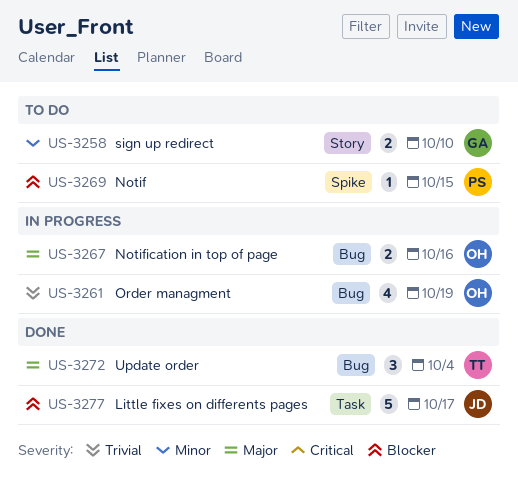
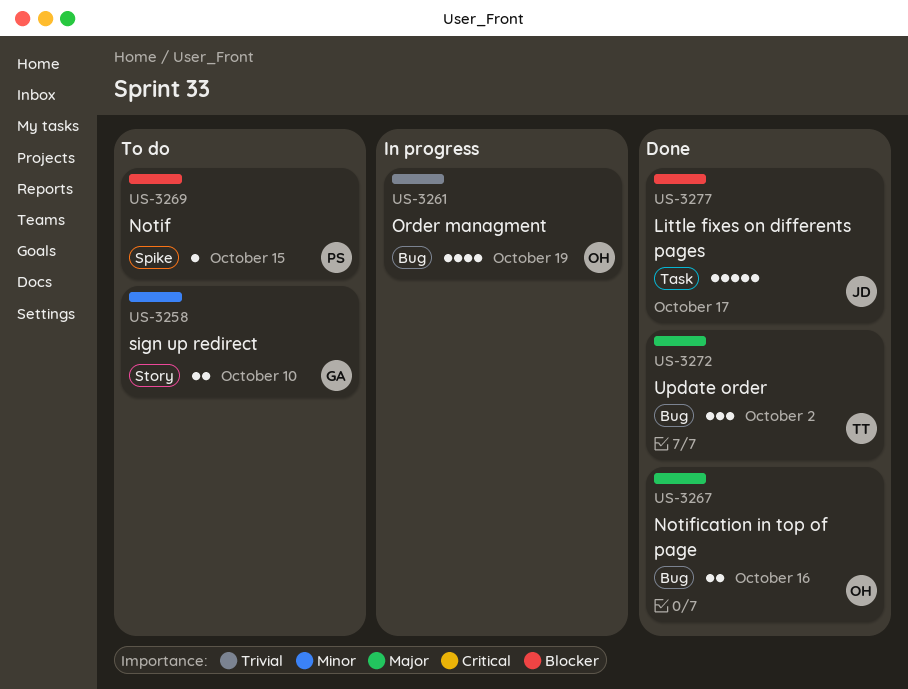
US-3267, status: In progress -> Done
US-3272, due: Oct 4 -> Oct 2

